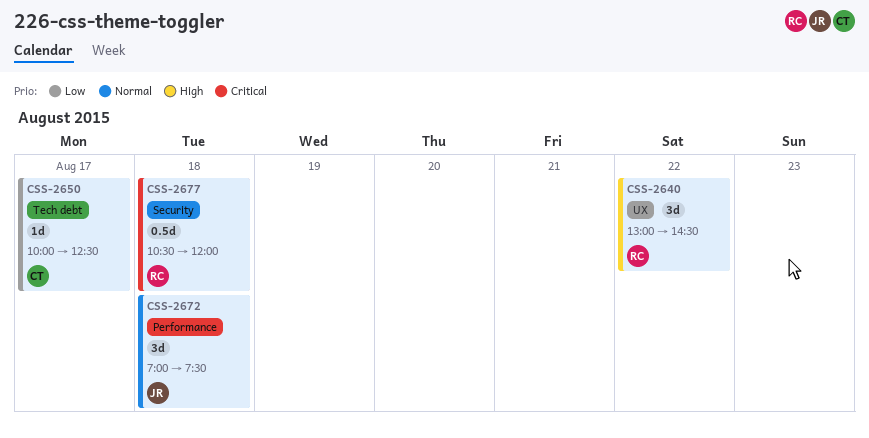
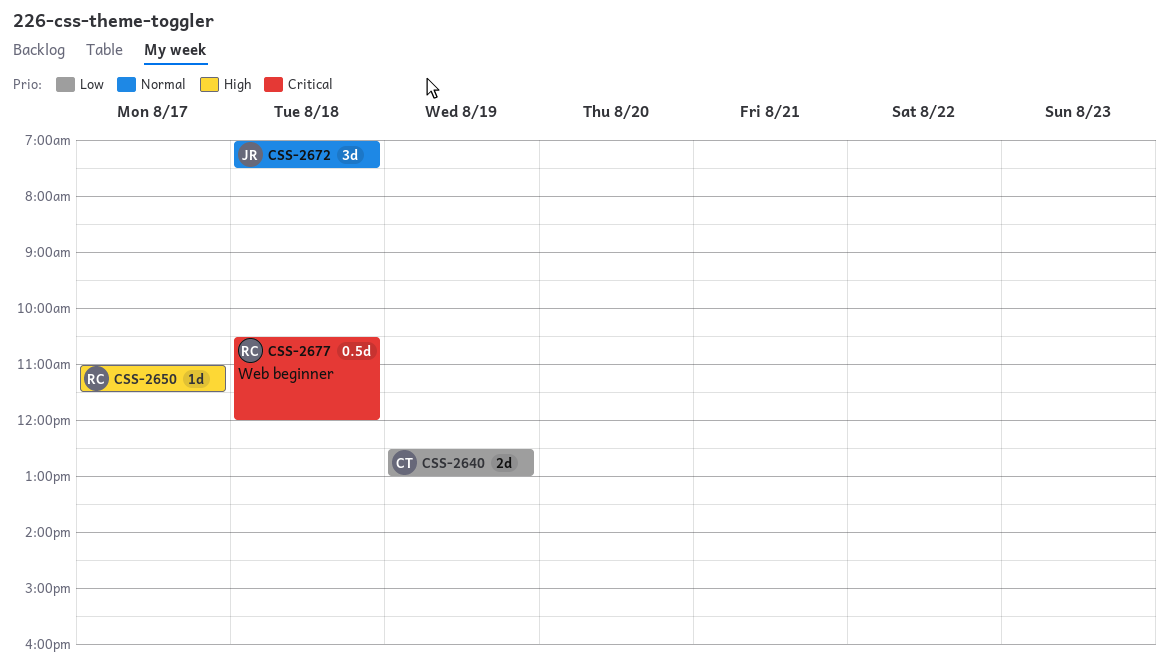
CSS-2640, owner: RC -> CT
CSS-2640, priority: High -> Low
CSS-2640, estimate: 3d -> 2d
CSS-2640, day: Aug 22 -> Aug 19
CSS-2640, begins: 13:00 -> 12:30
CSS-2640, ends: 14:30 -> 13:00
CSS-2650, owner: CT -> RC
CSS-2650, priority: Low -> High
CSS-2650, begins: 10:00 -> 11:00
CSS-2650, ends: 12:30 -> 11:30

